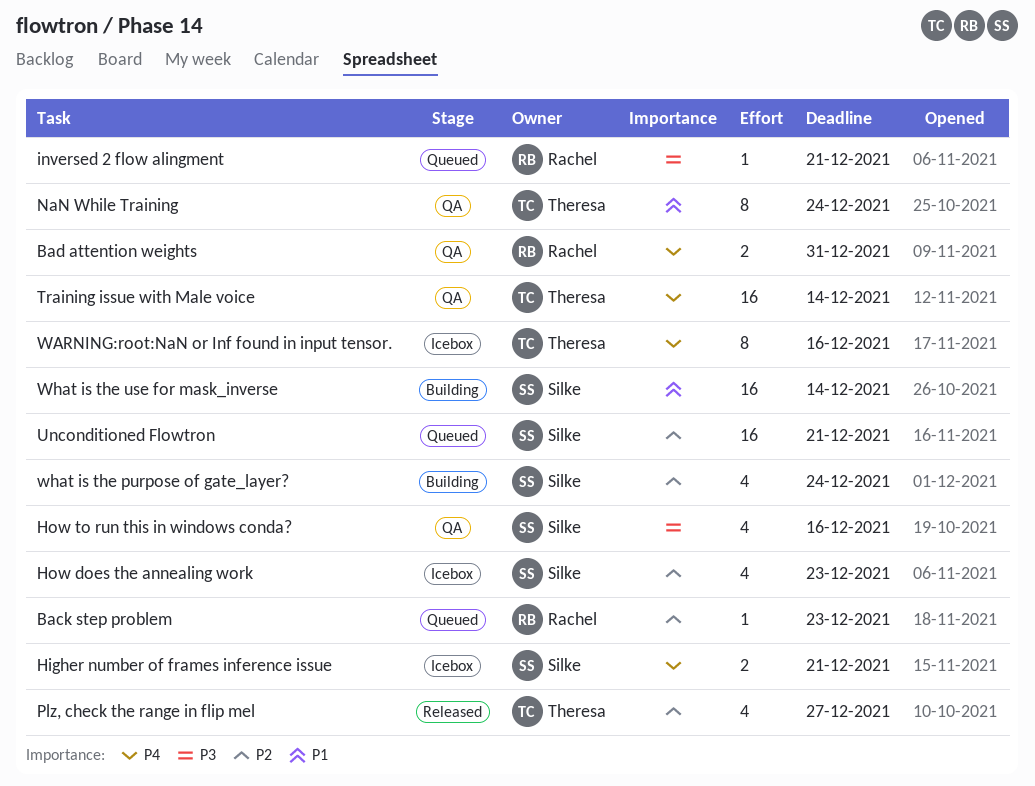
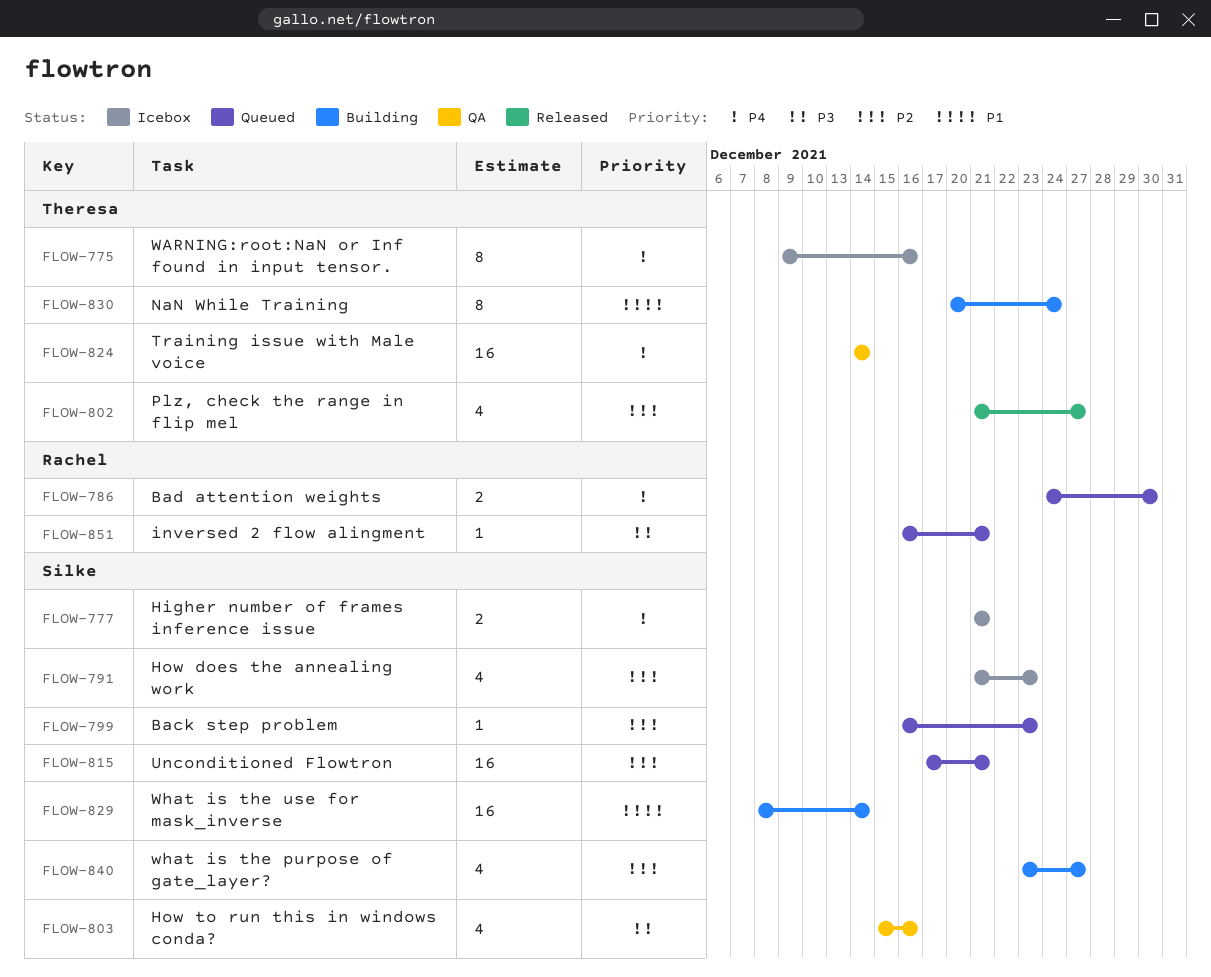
Back step problem, owner: Rachel -> Silke
Bad attention weights, status: QA -> Queued
Bad attention weights, due: Dec 31 -> Dec 30
NaN While Training, status: QA -> Building
what is the purpose of gate_layer?, due: Dec 24 -> Dec 27

